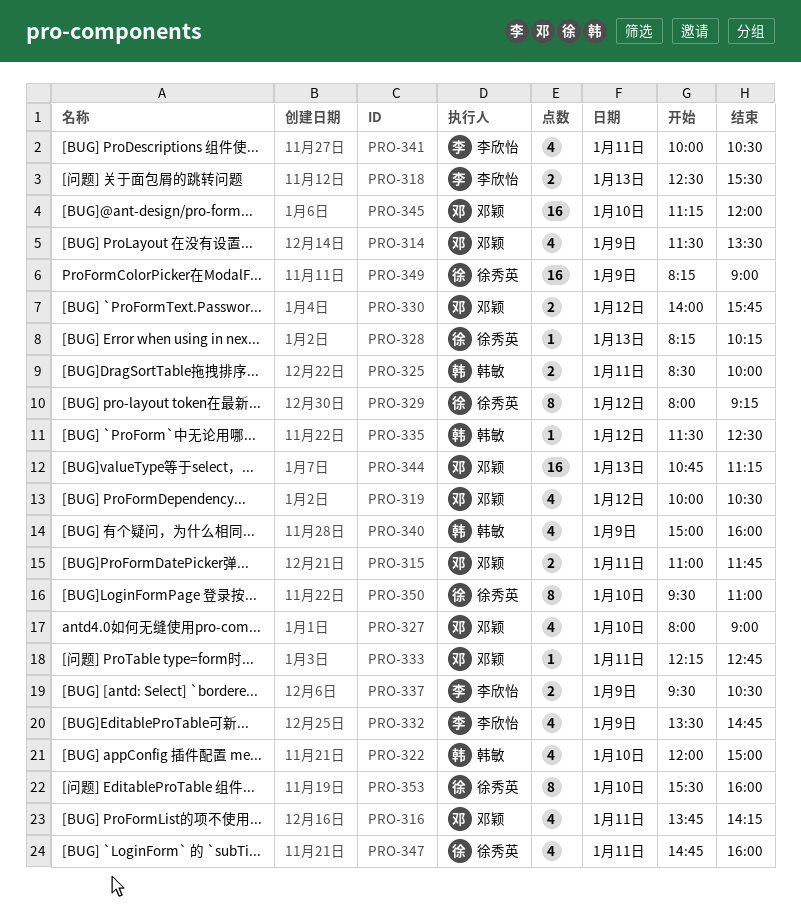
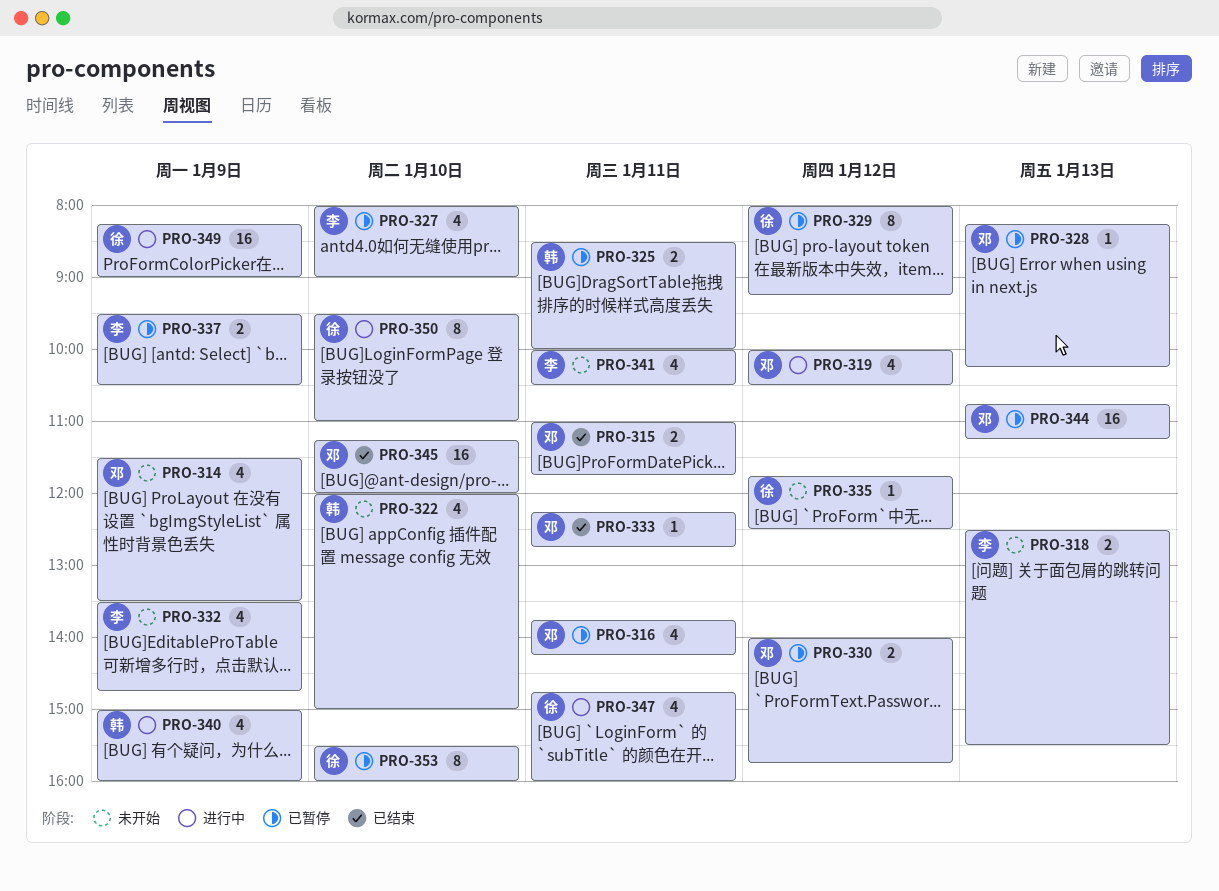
PRO-327, owner: 邓颖 -> 李欣怡
PRO-328, owner: 徐秀英 -> 邓颖
PRO-335, owner: 韩敏 -> 徐秀英
PRO-335, begins: 11:30 -> 11:45

